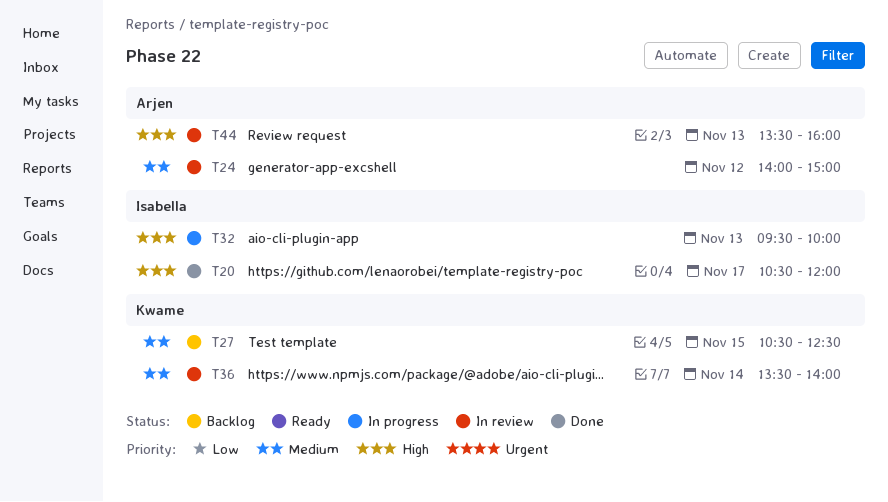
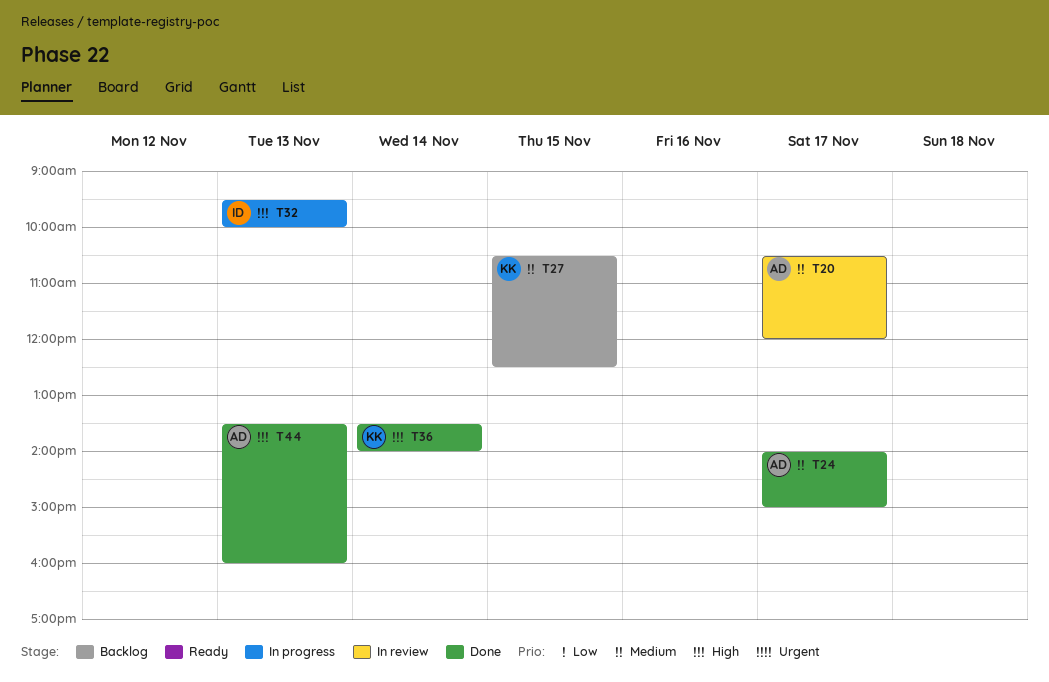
T20, status: Done -> In review
T20, owner: Isabella -> Arjen
T20, priority: High -> Medium
T24, status: In review -> Done
T24, day: Nov 12 -> Nov 17
T36, status: In review -> Done
T36, priority: Medium -> High
T44, status: In review -> Done

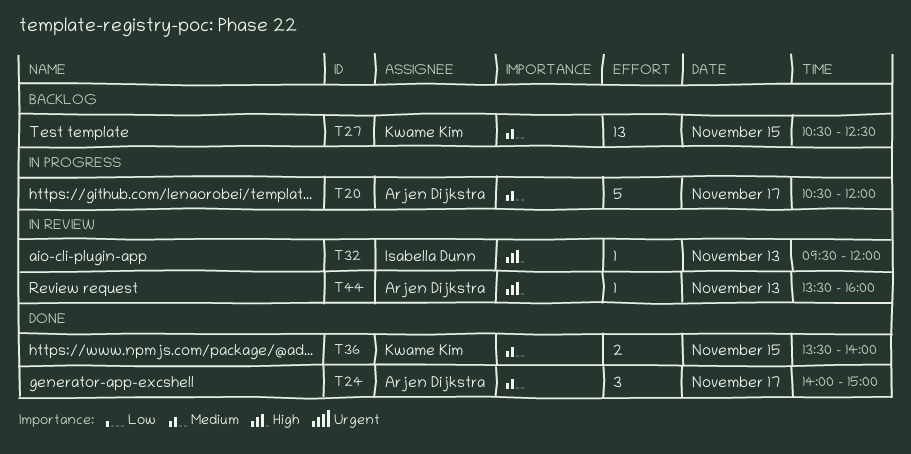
T20, status: In review -> In progress
T32, status: In progress -> In review
T32, ends: 10:00 -> 12:00
T36, priority: High -> Medium
T36, day: Nov 14 -> Nov 15
T44, status: Done -> In review

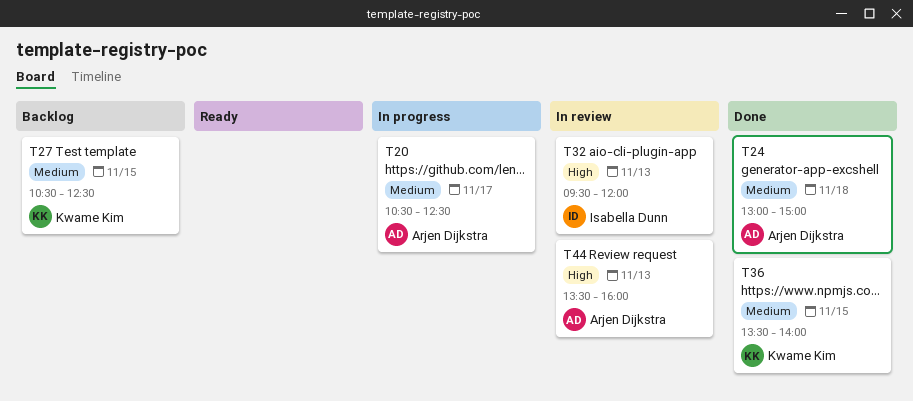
T20, ends: 12:00 -> 12:30
T24, day: Nov 17 -> Nov 18
T24, begins: 14:00 -> 13:00

